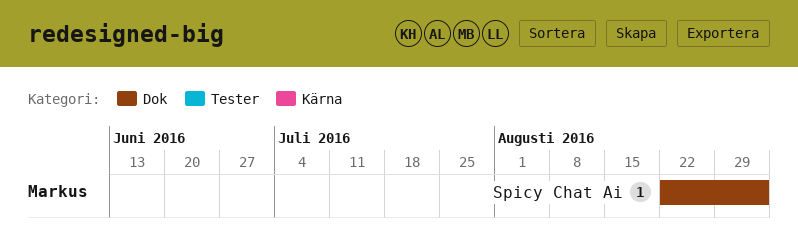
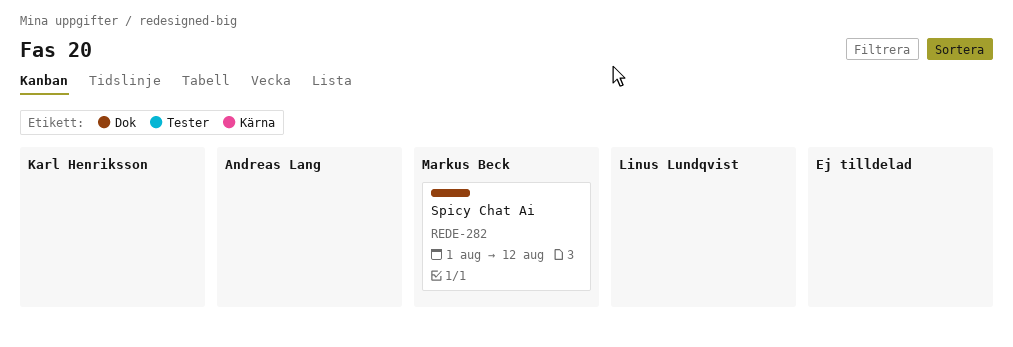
Spicy Chat Ai, start: Aug 22 -> Aug 1
Spicy Chat Ai, due: Sep 2 -> Aug 12

